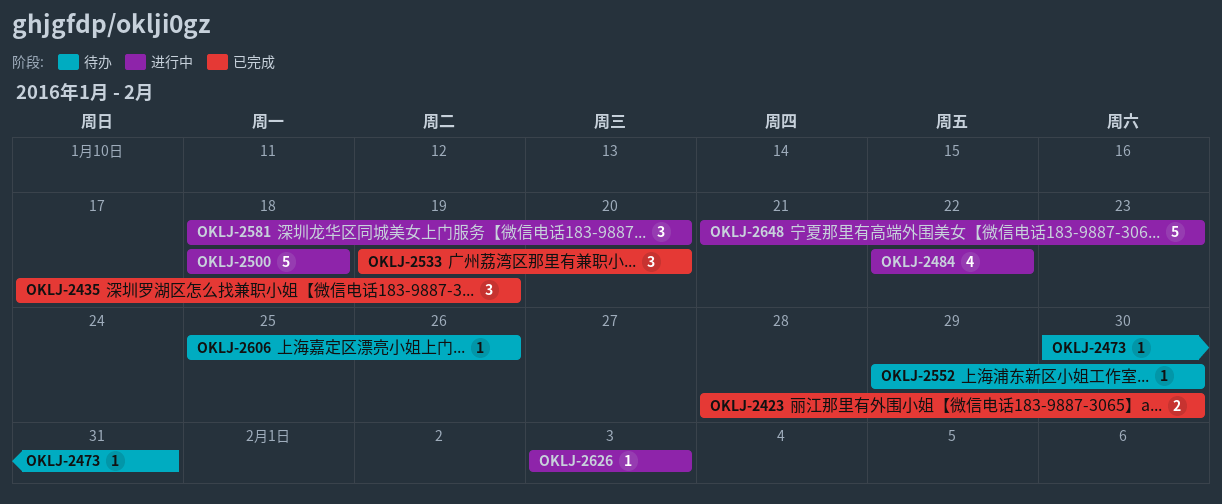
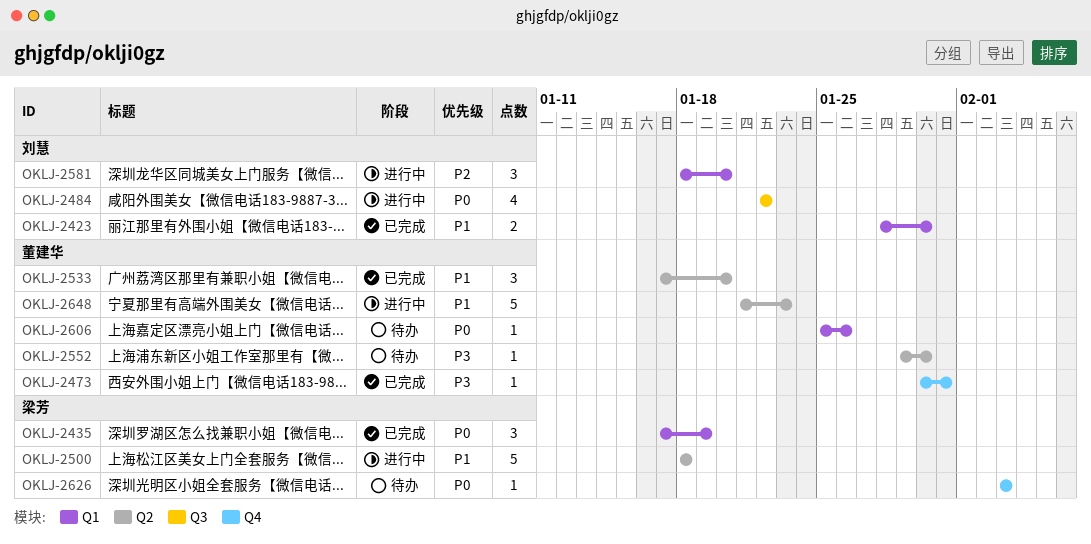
OKLJ-2473, status: 待办 -> 已完成
OKLJ-2533, start: Jan 19 -> Jan 17
OKLJ-2626, status: 进行中 -> 待办

